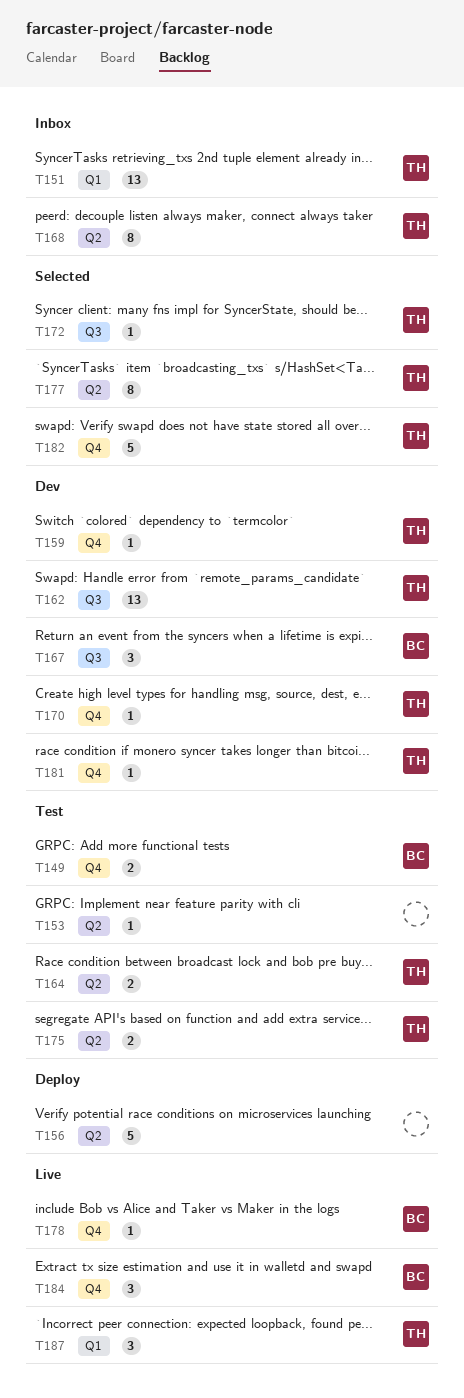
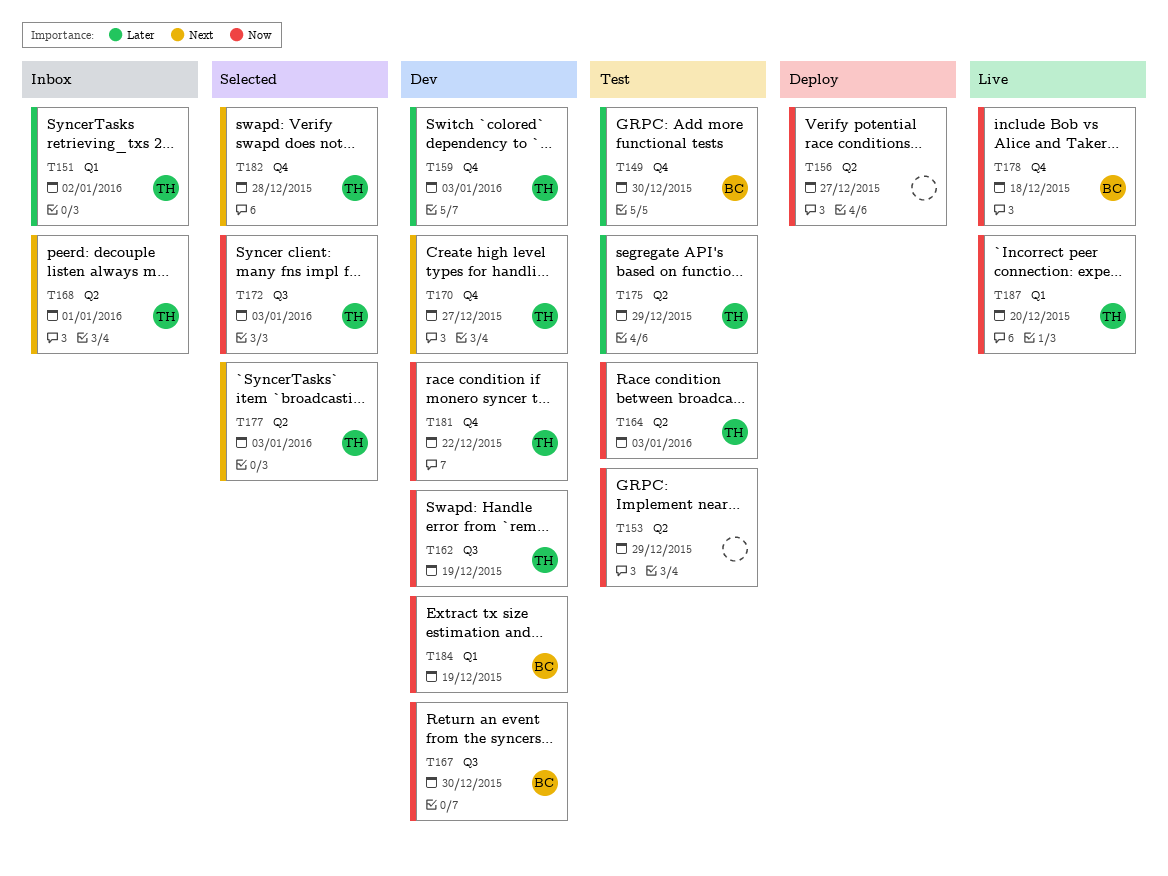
T184, status: Live -> Dev
T184, label: Q4 -> Q1

